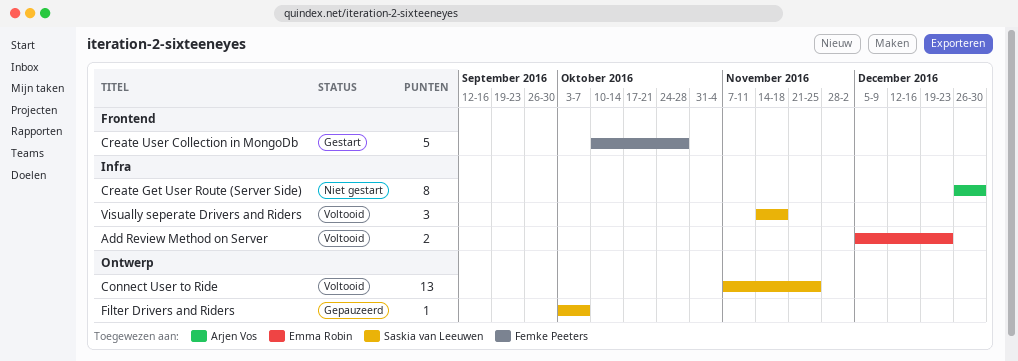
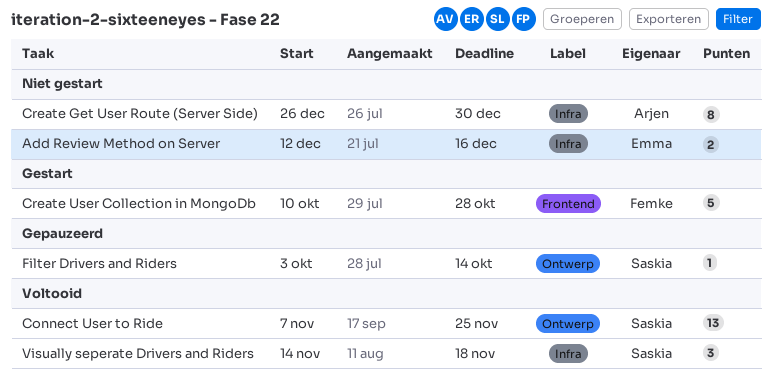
Add Review Method on Server, status: Voltooid -> Niet gestart
Add Review Method on Server, start: Dec 5 -> Dec 12
Add Review Method on Server, due: Dec 23 -> Dec 16
Filter Drivers and Riders, due: Oct 7 -> Oct 14

